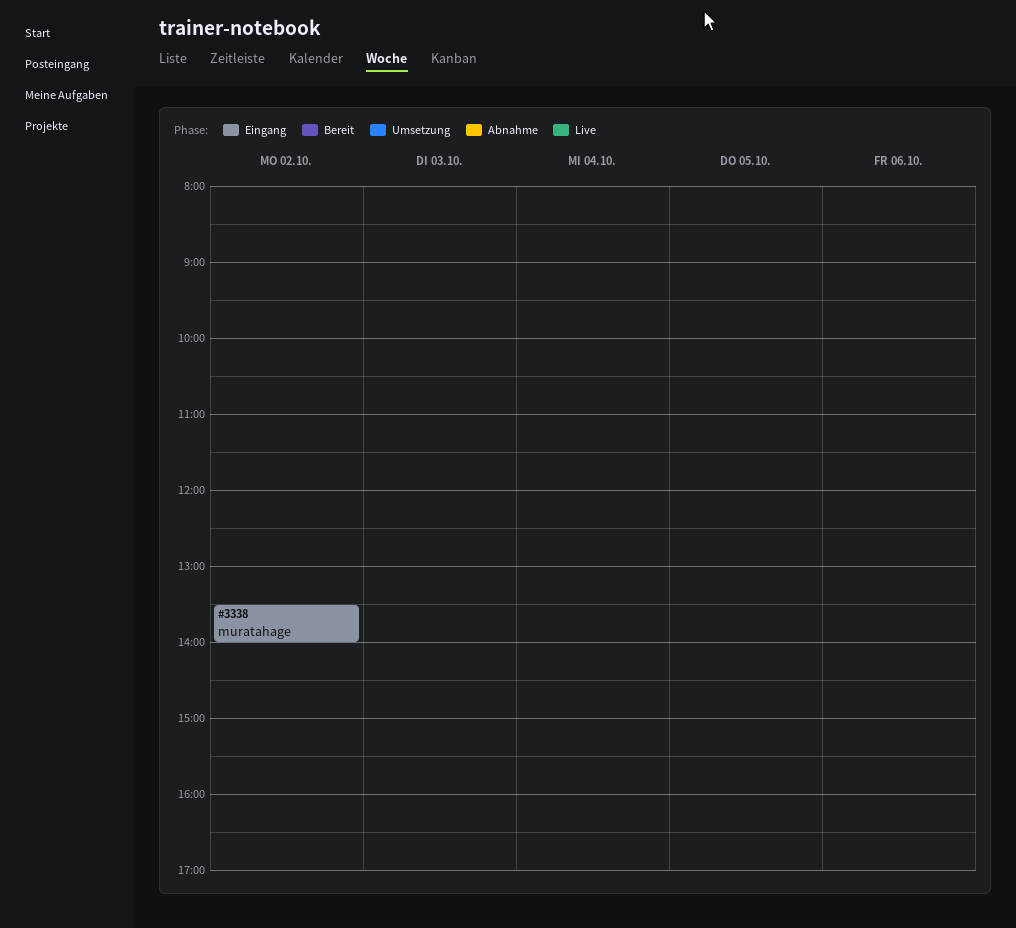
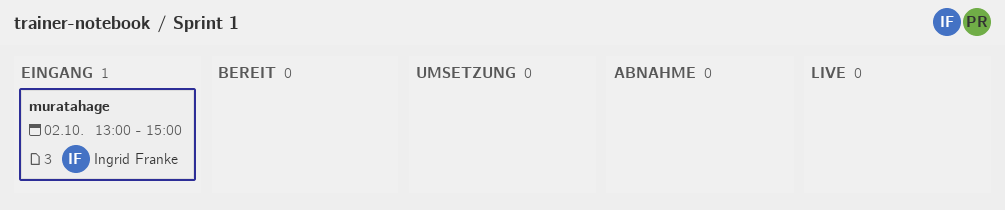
muratahage, begins: 13:30 -> 13:00
muratahage, ends: 14:00 -> 15:00

